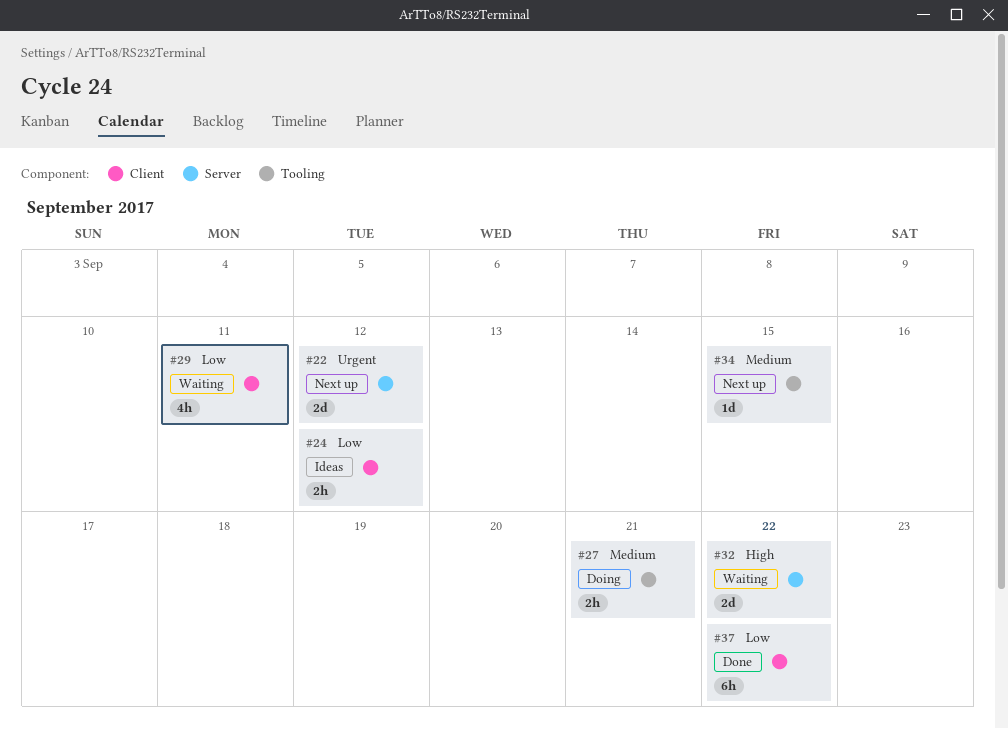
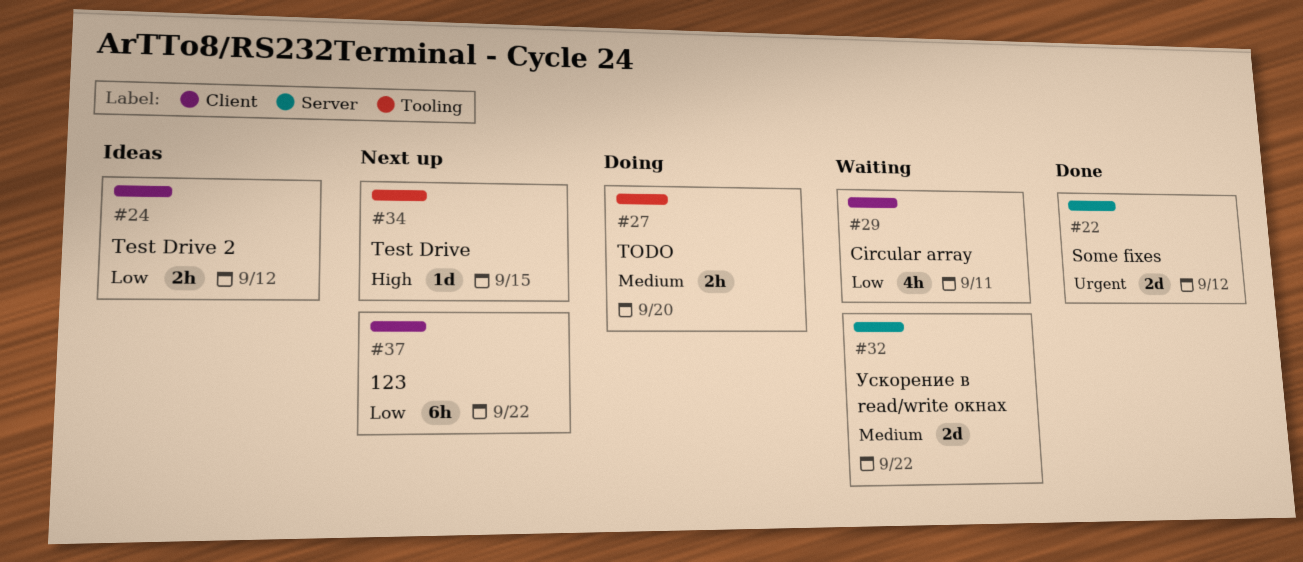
#22, status: Next up -> Done
#27, due: Sep 21 -> Sep 20
#32, priority: High -> Medium
#34, priority: Medium -> High
#37, status: Done -> Next up

